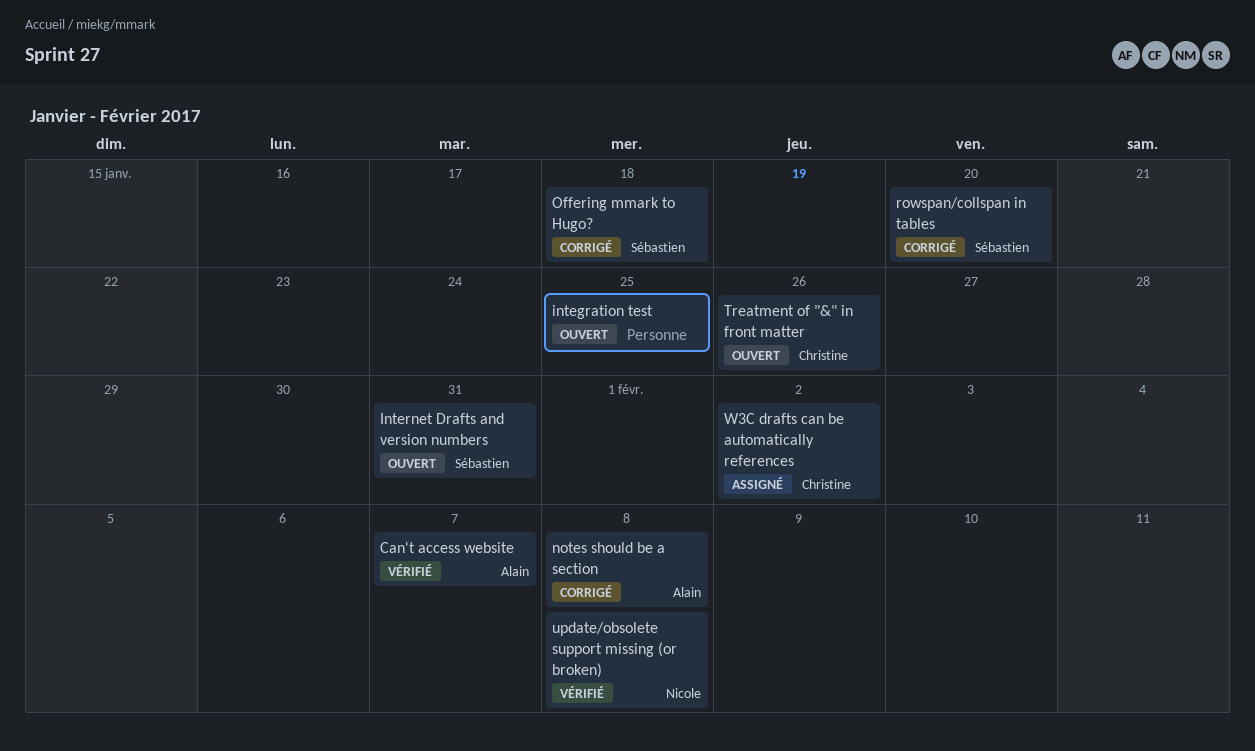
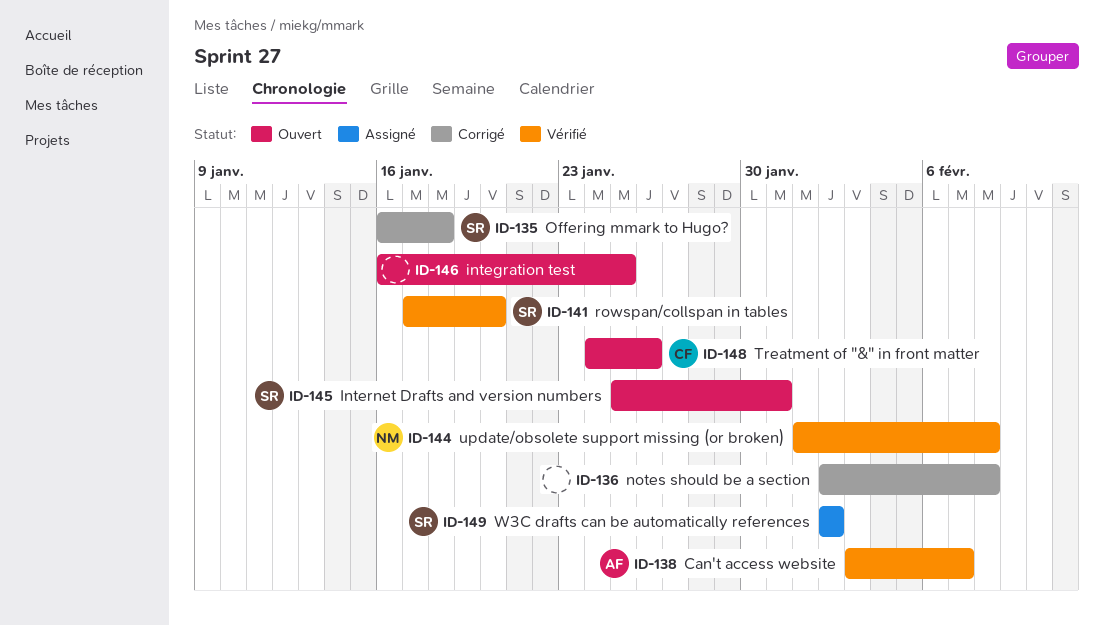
notes should be a section, owner: Alain -> none
rowspan/collspan in tables, status: Corrigé -> Vérifié
W3C drafts can be automatically references, owner: Christine -> Sébastien

